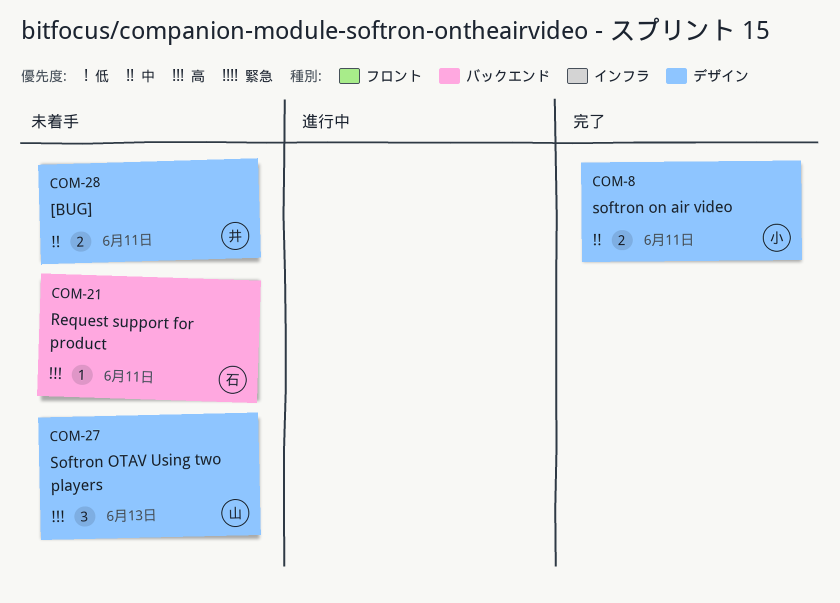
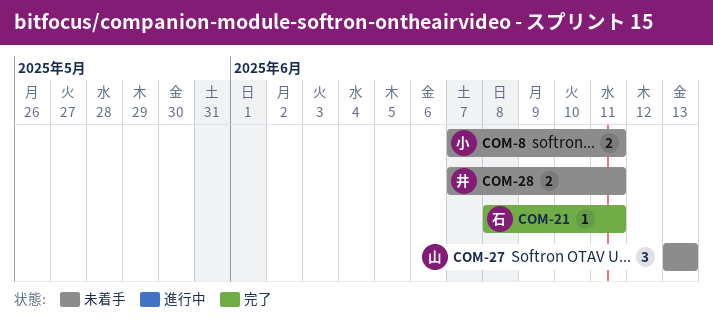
COM-8, status: 完了 -> 未着手
COM-21, status: 未着手 -> 完了

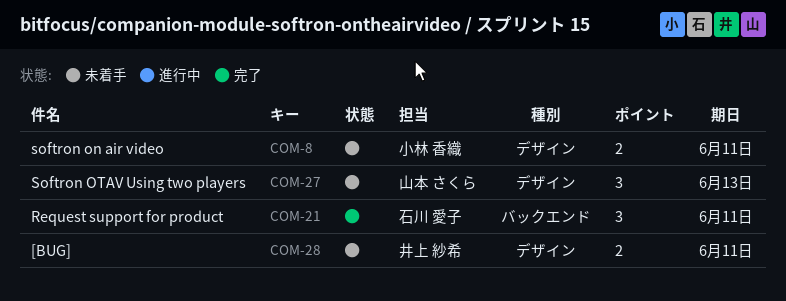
COM-21, estimate: 1 -> 3

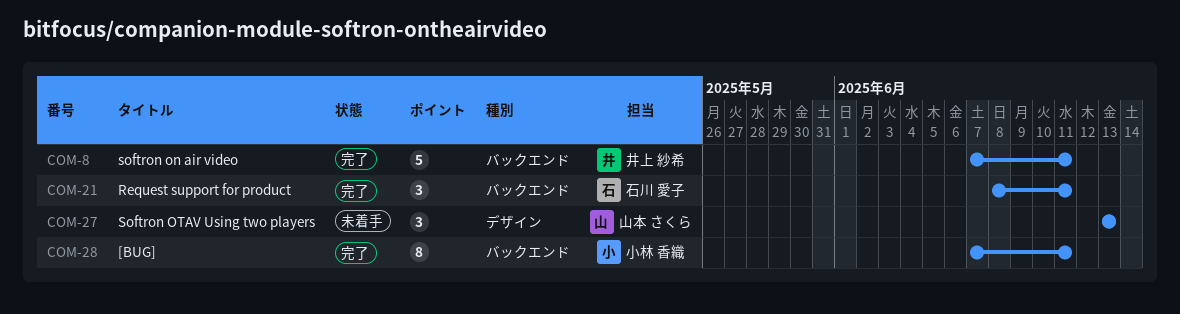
COM-8, status: 未着手 -> 完了
COM-8, owner: 小林 香織 -> 井上 紗希
COM-8, label: デザイン -> バックエンド
COM-8, estimate: 2 -> 5
COM-28, status: 未着手 -> 完了
COM-28, owner: 井上 紗希 -> 小林 香織
COM-28, label: デザイン -> バックエンド
COM-28, estimate: 2 -> 8

